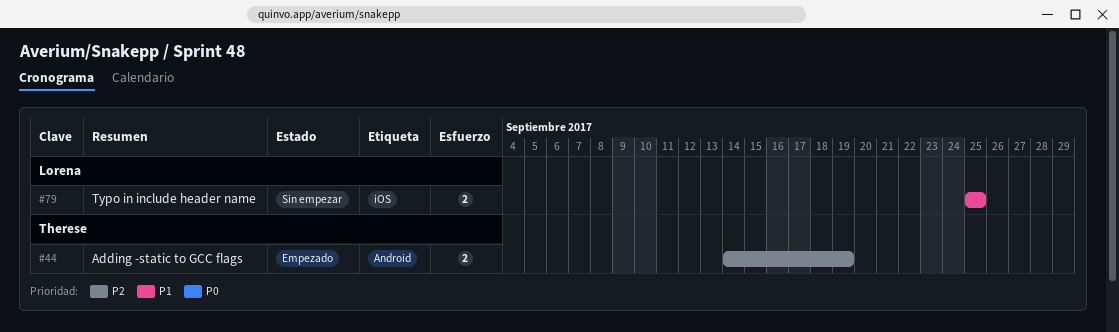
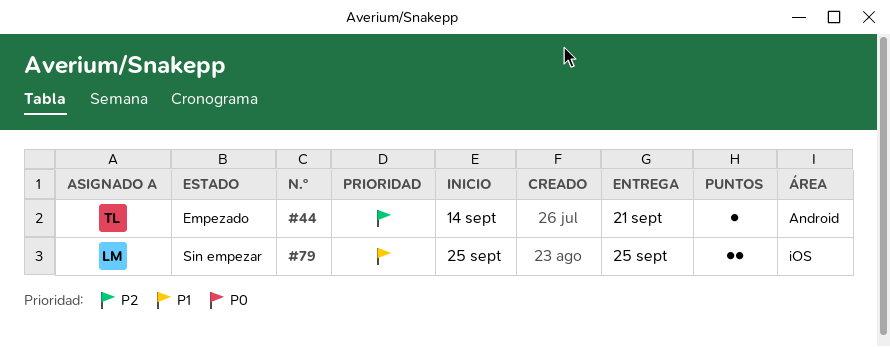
#44, estimate: 2 -> 1
#44, due: Sep 19 -> Sep 21

